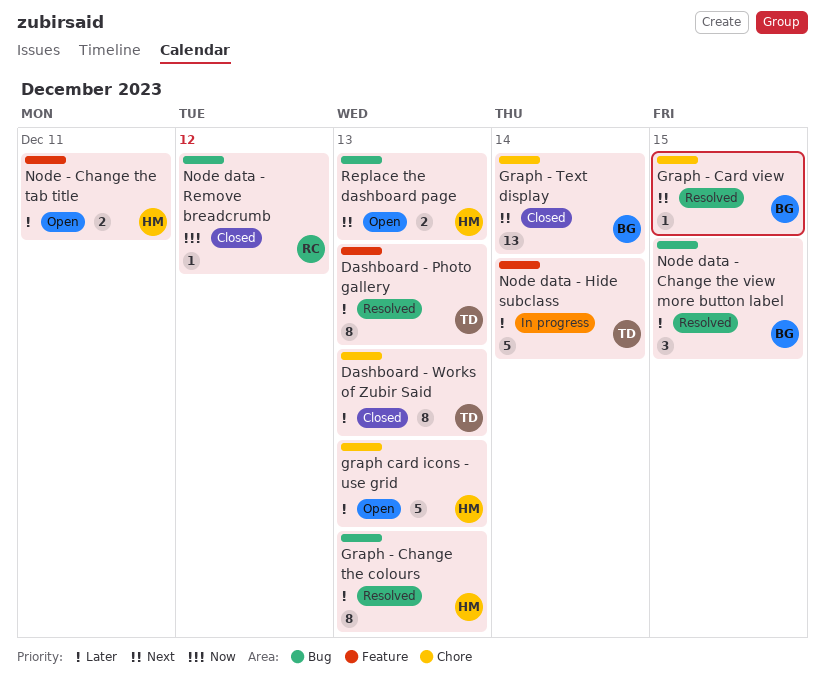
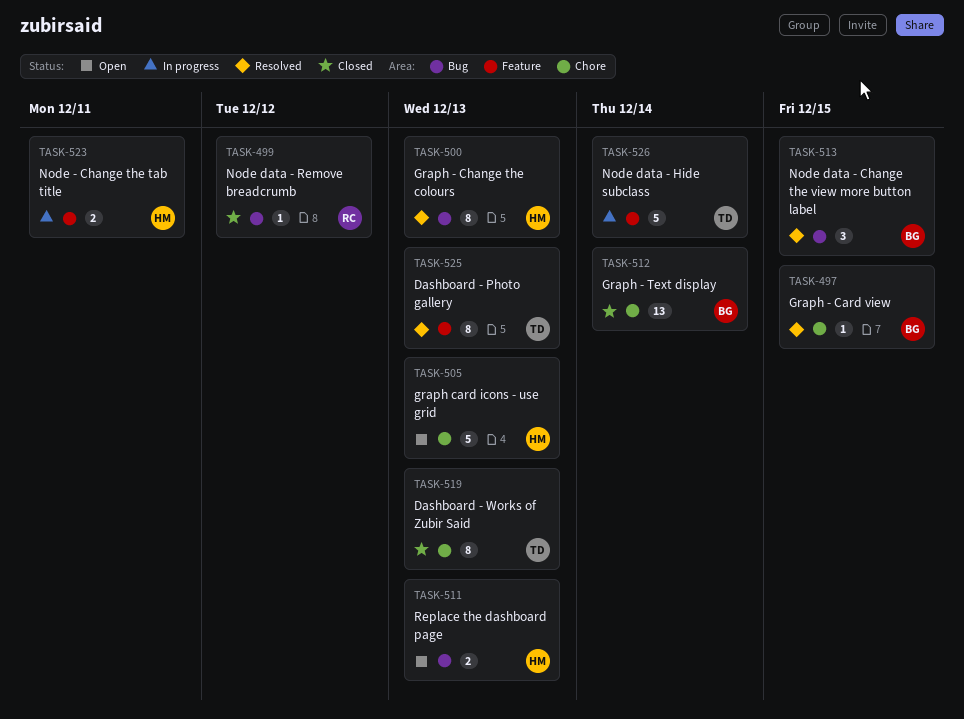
Node - Change the tab title, status: Open -> In progress

